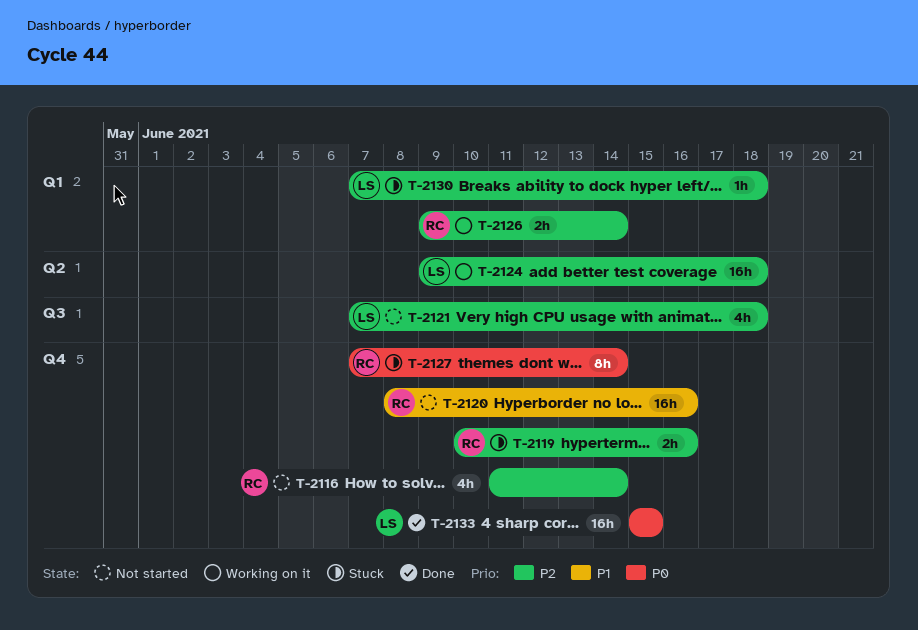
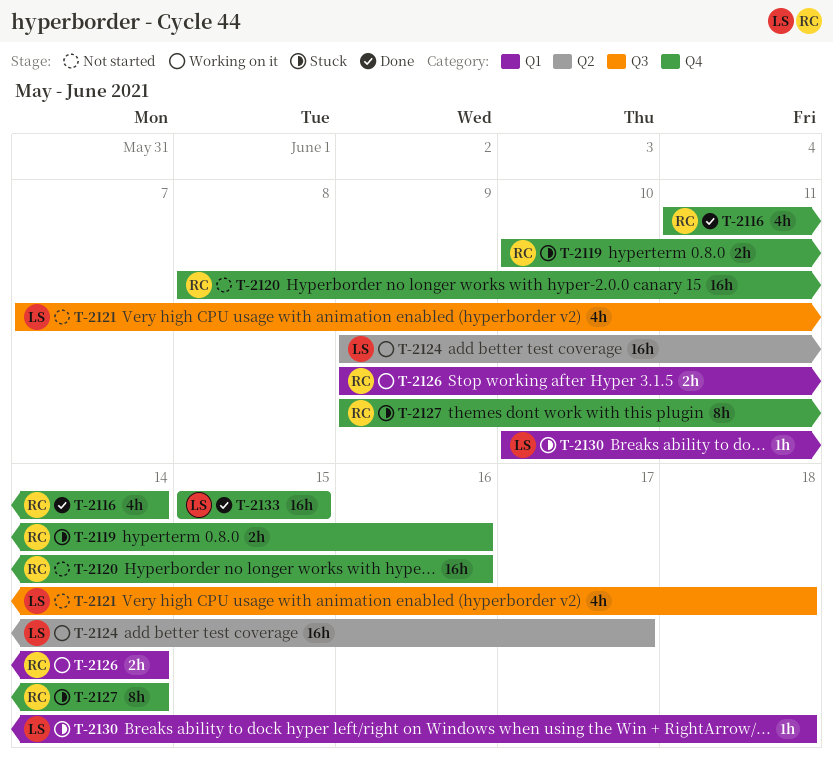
T-2116, status: Not started -> Done
T-2124, due: Jun 18 -> Jun 17
T-2127, start: Jun 7 -> Jun 9
T-2130, start: Jun 7 -> Jun 10

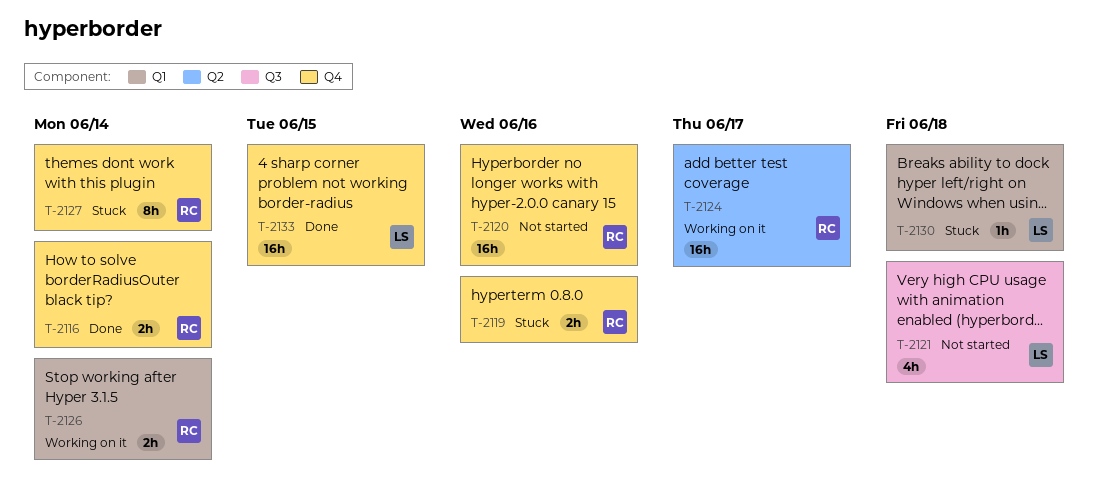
T-2116, estimate: 4h -> 2h
T-2124, owner: LS -> RC

